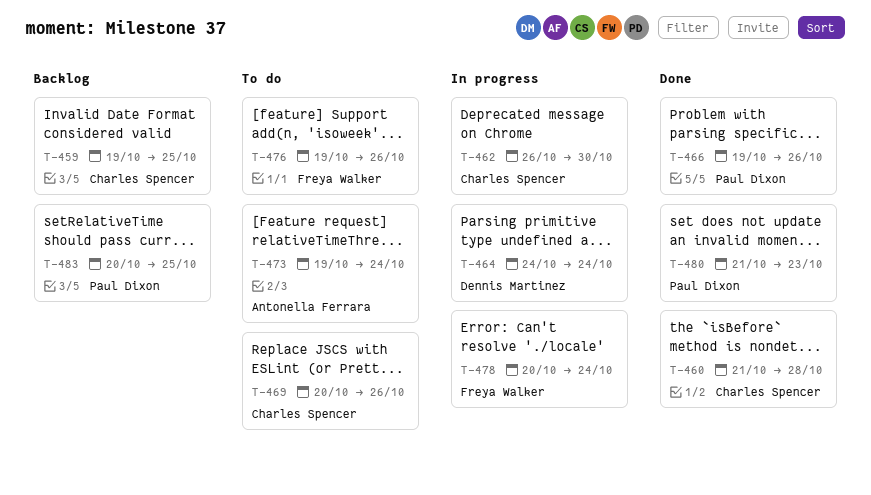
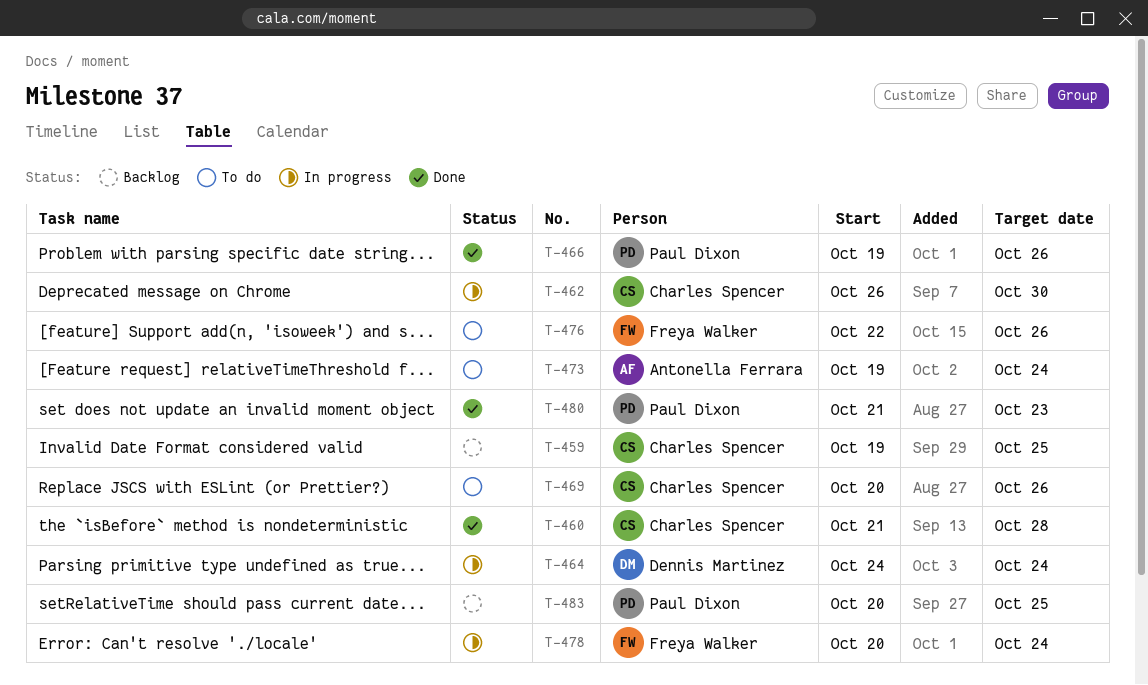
T-476, start: Oct 19 -> Oct 22

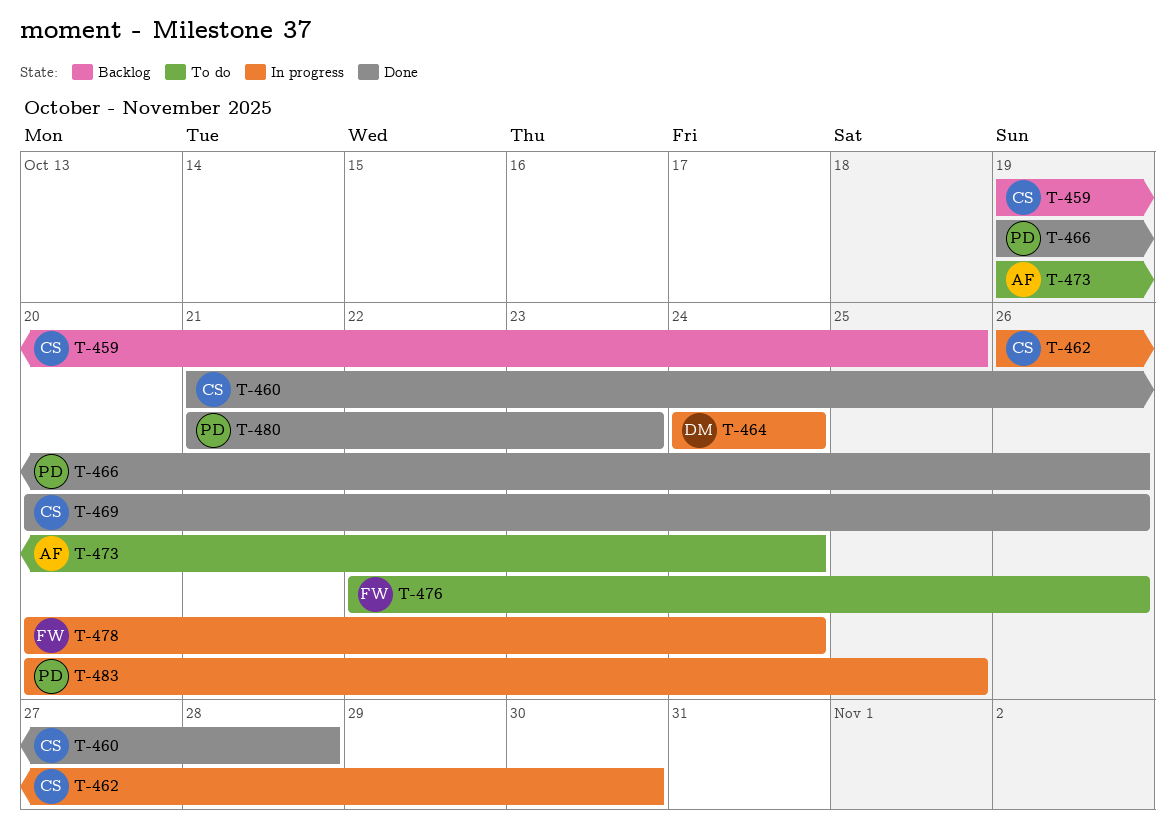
T-469, status: To do -> Done
T-483, status: Backlog -> In progress

